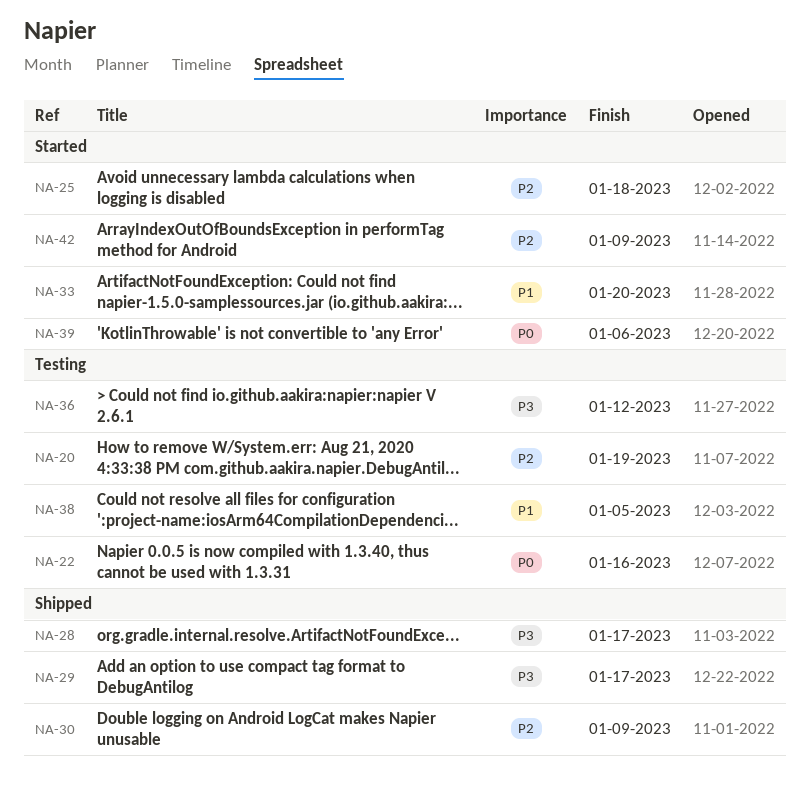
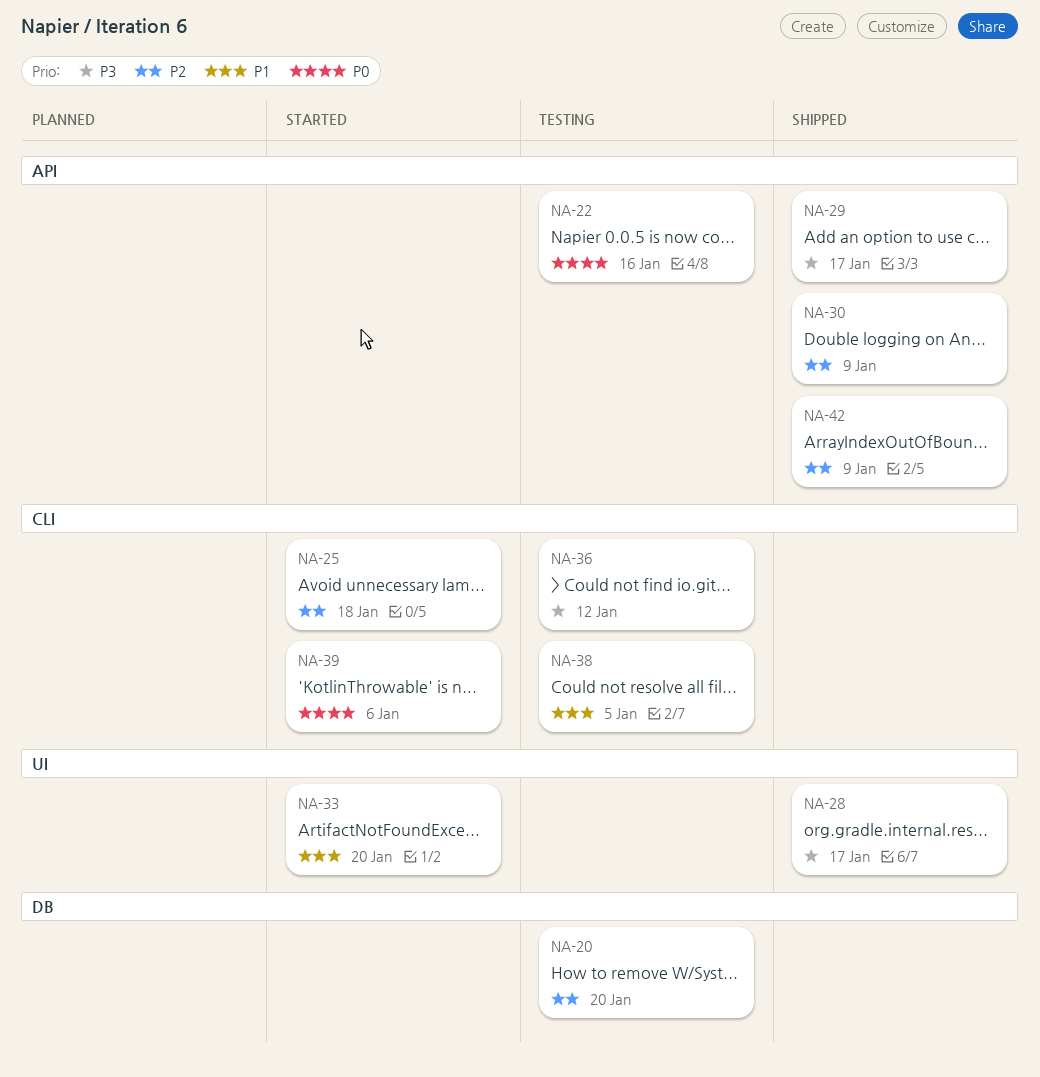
NA-20, due: Jan 19 -> Jan 20
NA-42, status: Started -> Shipped

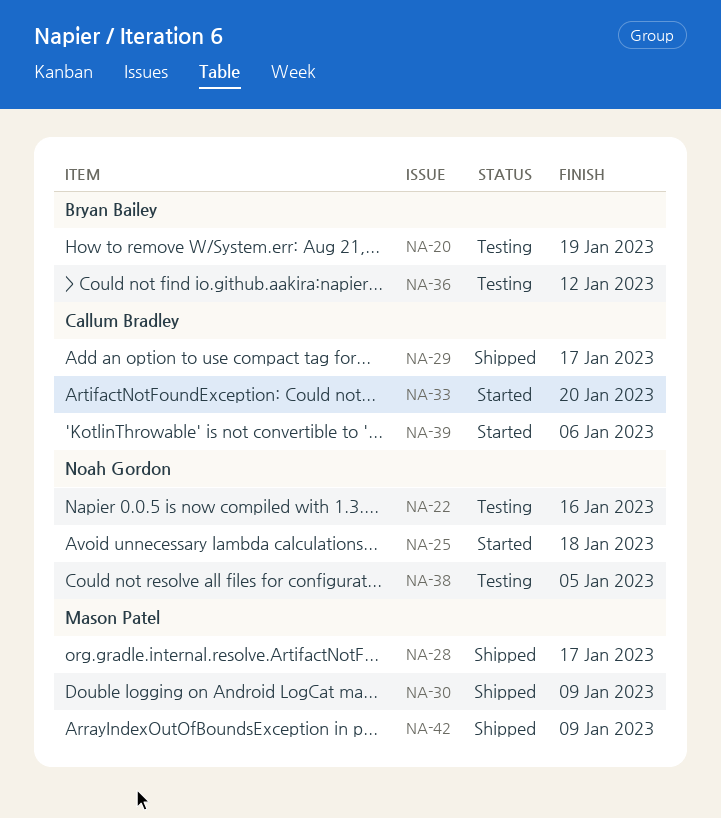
NA-20, due: Jan 20 -> Jan 19

